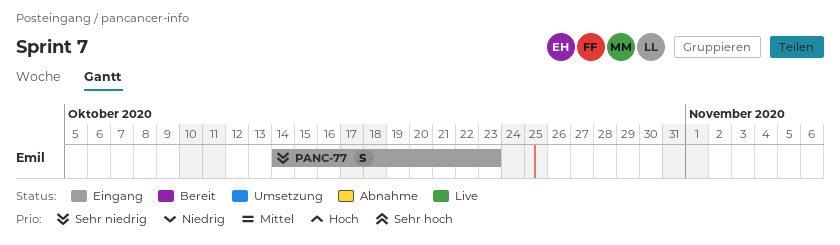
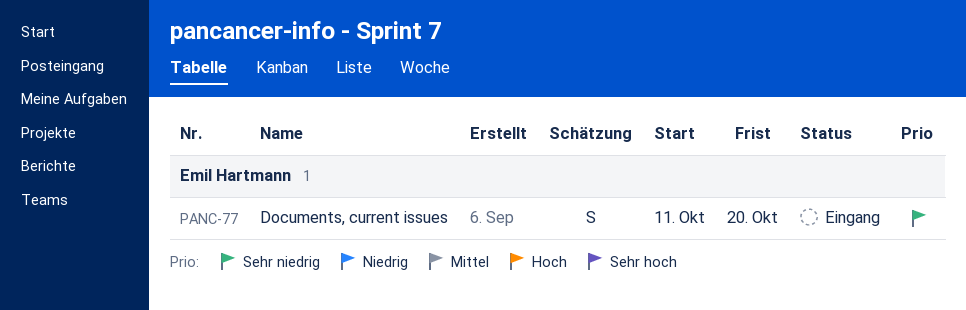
PANC-77, start: Oct 14 -> Oct 11
PANC-77, due: Oct 23 -> Oct 20

